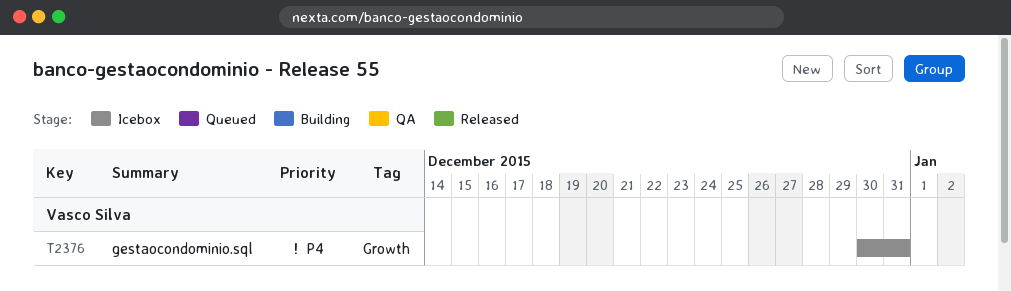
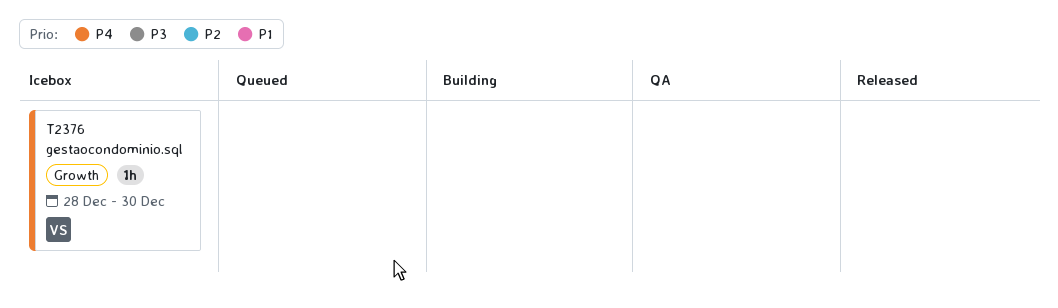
T2376, start: Dec 30 -> Dec 28
T2376, due: Dec 31 -> Dec 30

